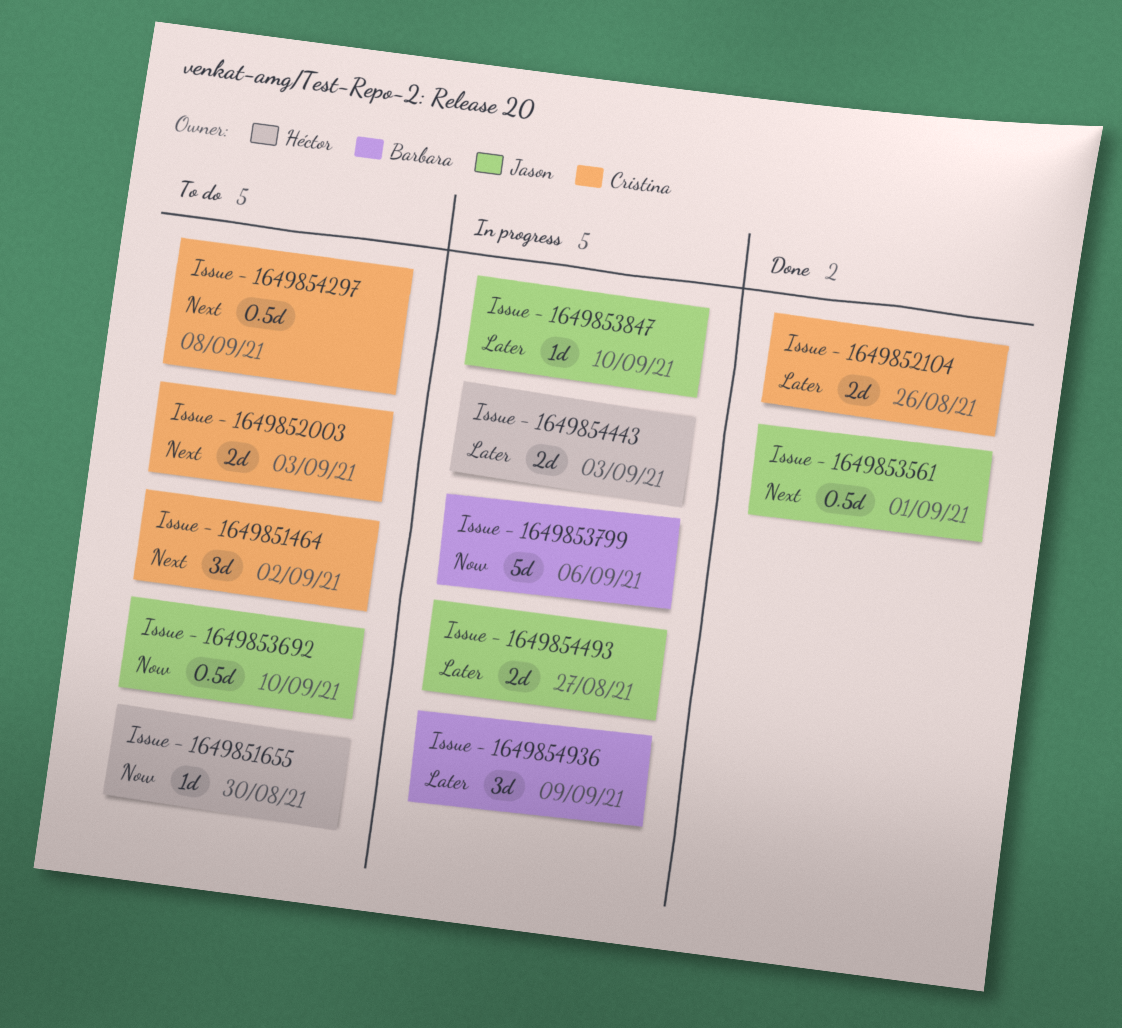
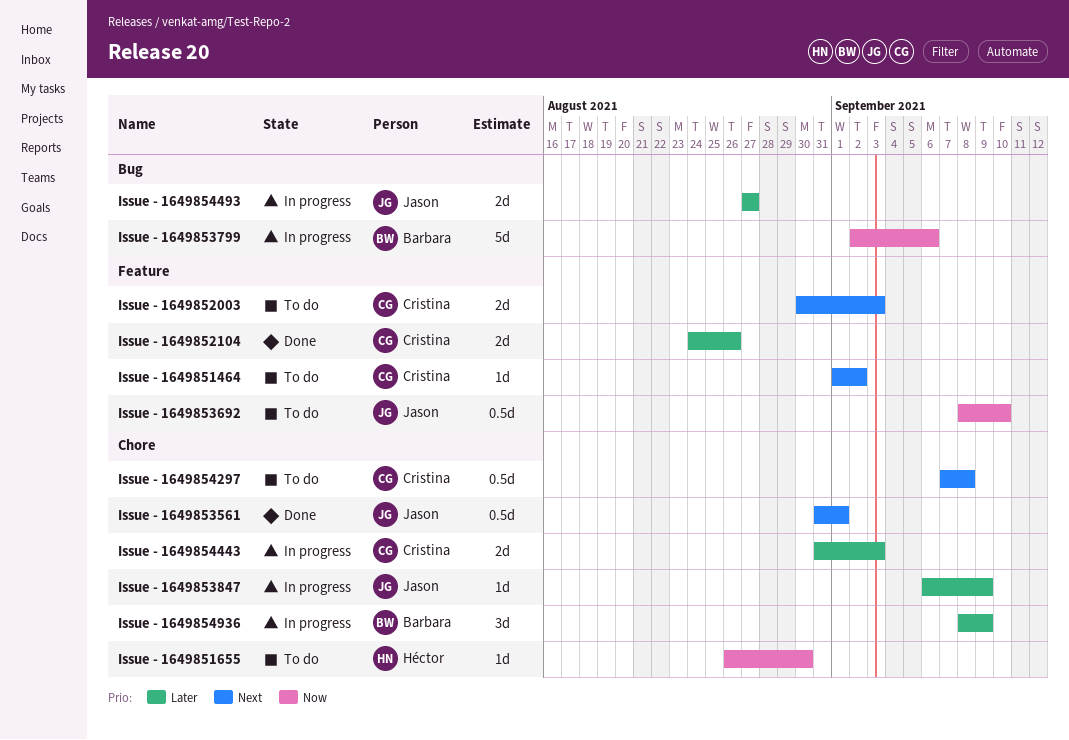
Issue - 1649851464, estimate: 3d -> 1d
Issue - 1649853847, due: Sep 10 -> Sep 9
Issue - 1649854443, owner: Héctor -> Cristina

